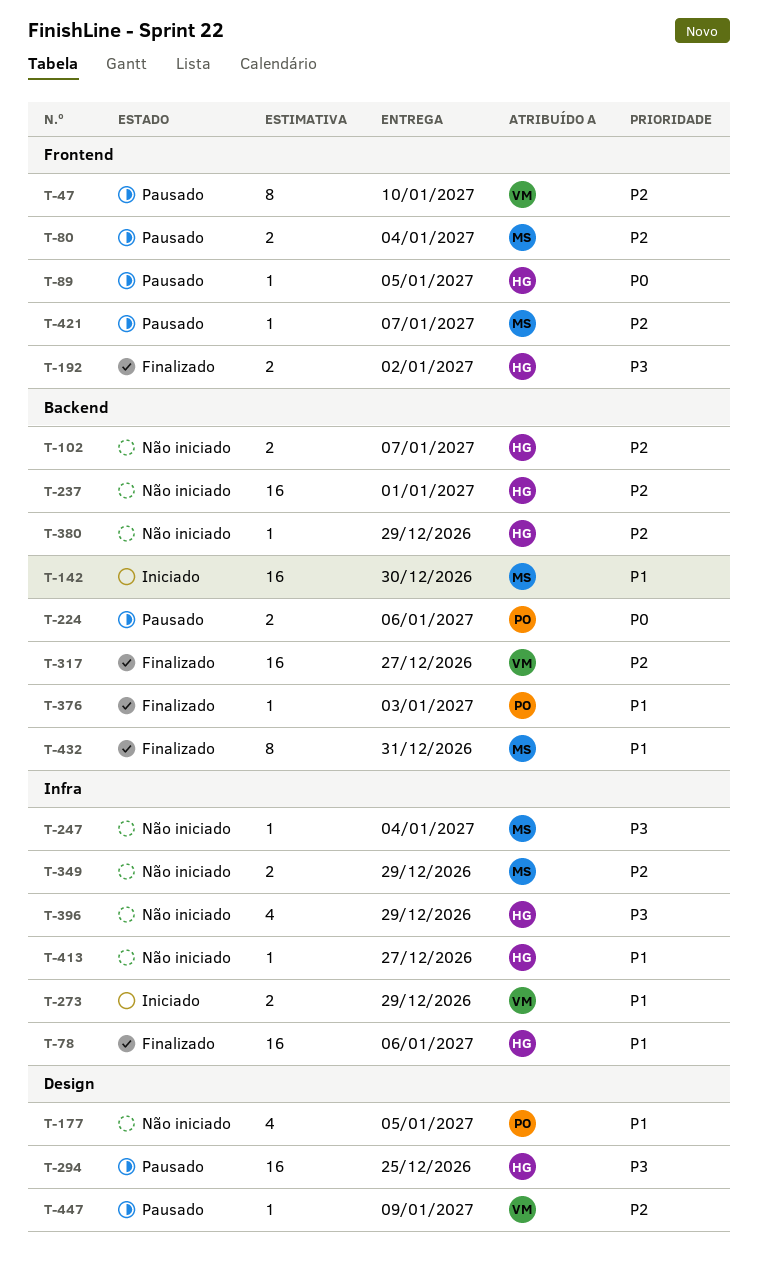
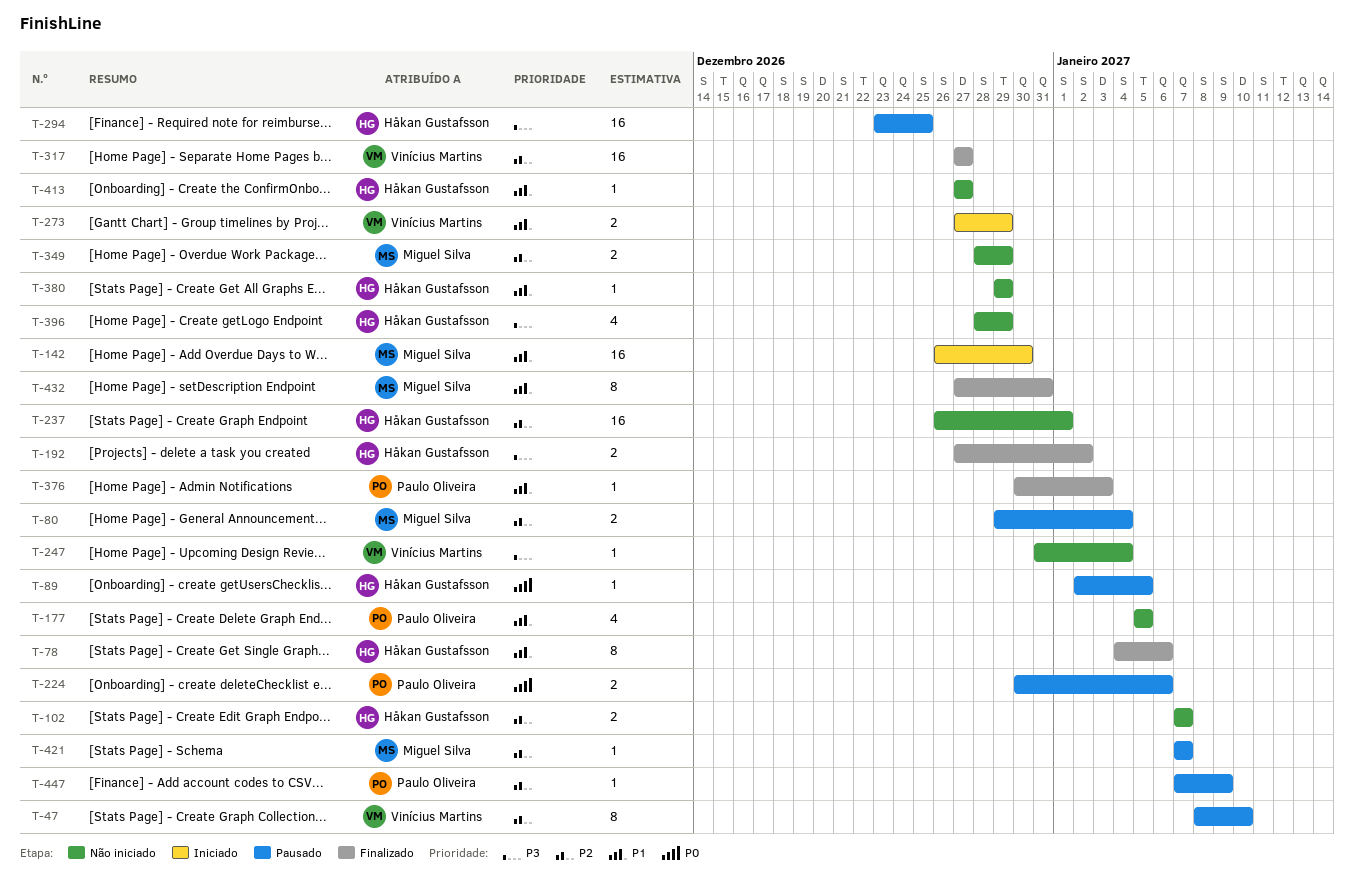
T-78, estimate: 16 -> 8
T-247, owner: Miguel Silva -> Vinícius Martins
T-380, priority: P2 -> P1
T-447, owner: Vinícius Martins -> Paulo Oliveira

